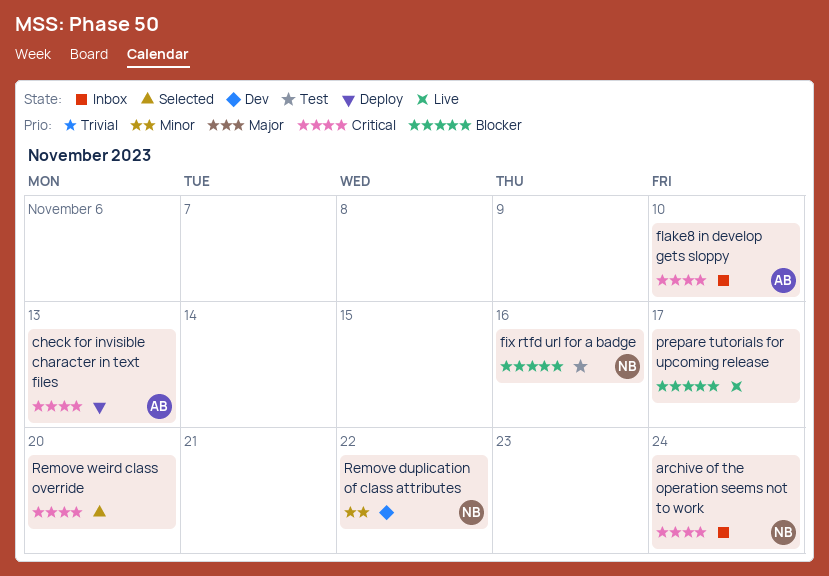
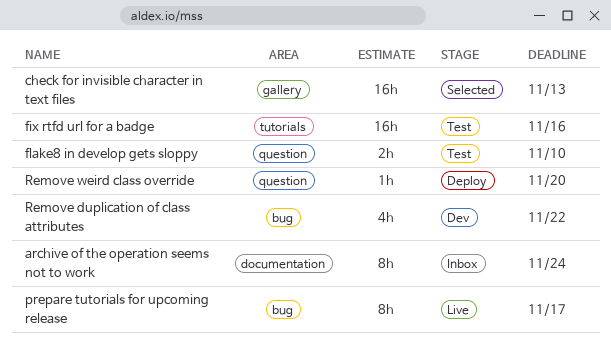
check for invisible character in text files, status: Deploy -> Selected
flake8 in develop gets sloppy, status: Inbox -> Test
Remove weird class override, status: Selected -> Deploy

